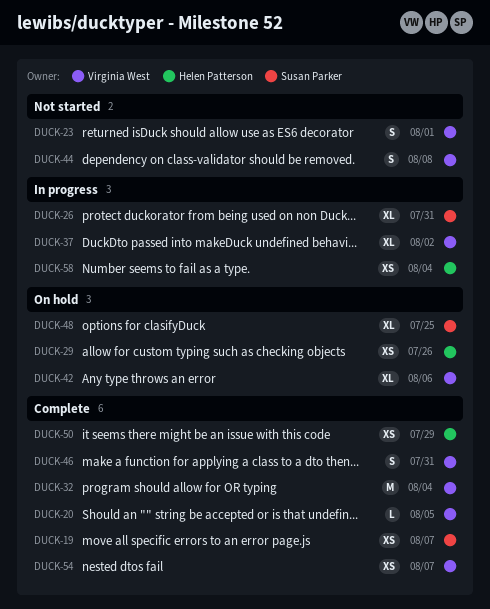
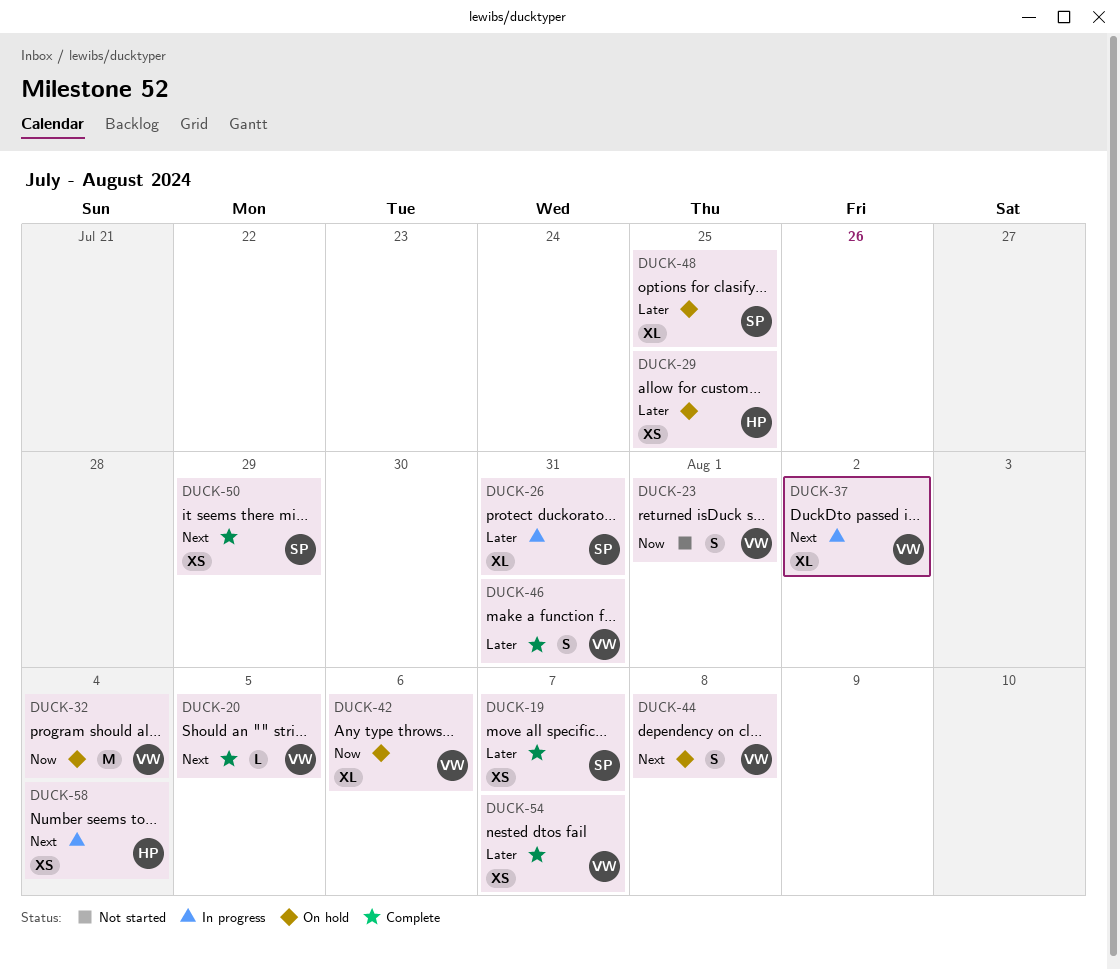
DUCK-29, due: Jul 26 -> Jul 25
DUCK-32, status: Complete -> On hold
DUCK-44, status: Not started -> On hold
DUCK-50, owner: Helen Patterson -> Susan Parker

